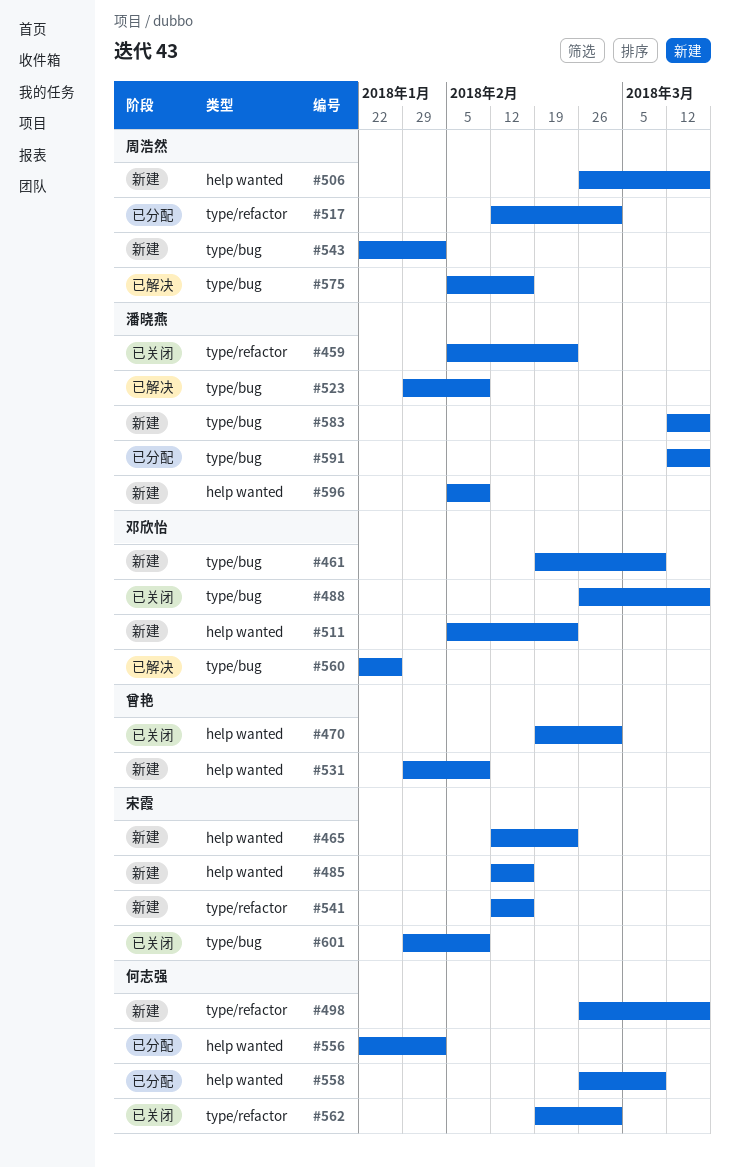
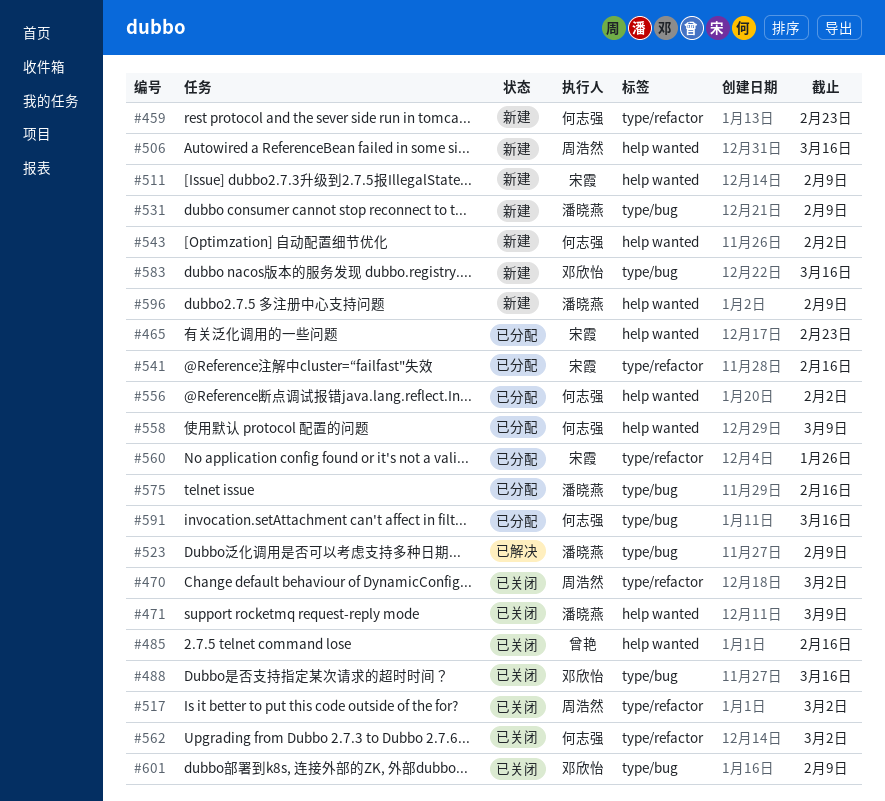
#459, status: 已关闭 -> 新建
#459, owner: 潘晓燕 -> 何志强
#461: present -> none
#465, status: 新建 -> 已分配
#470, owner: 曾艳 -> 周浩然
#470, label: help wanted -> type/refactor
#471: none -> present
#485, status: 新建 -> 已关闭
#485, owner: 宋霞 -> 曾艳
#498: present -> none
#511, owner: 邓欣怡 -> 宋霞
#511, due: Feb 23 -> Feb 9
#517, status: 已分配 -> 已关闭
#531, owner: 曾艳 -> 潘晓燕
#531, label: help wanted -> type/bug
#541, status: 新建 -> 已分配
#543, owner: 周浩然 -> 何志强
#543, label: type/bug -> help wanted
#560, status: 已解决 -> 已分配
#560, owner: 邓欣怡 -> 宋霞
#560, label: type/bug -> type/refactor
#575, status: 已解决 -> 已分配
#575, owner: 周浩然 -> 潘晓燕
#583, owner: 潘晓燕 -> 邓欣怡
#591, owner: 潘晓燕 -> 何志强
#601, owner: 宋霞 -> 邓欣怡

